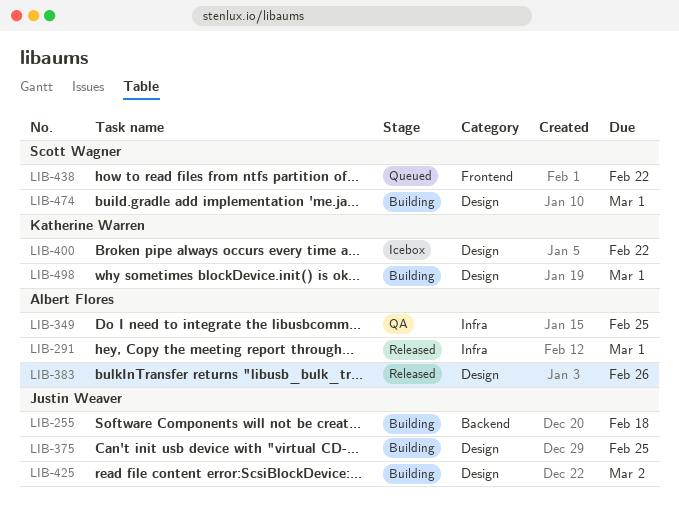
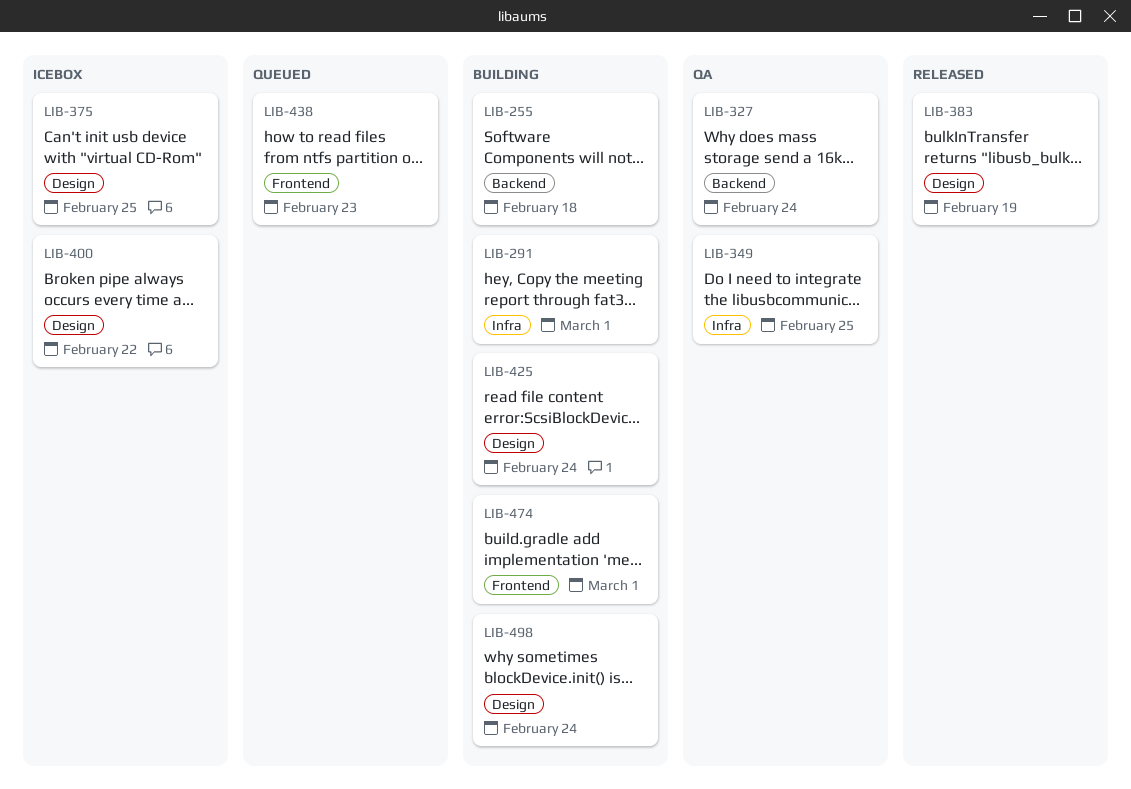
LIB-291, status: Released -> Building
LIB-327: none -> present
LIB-375, status: Building -> Icebox
LIB-383, due: Feb 26 -> Feb 19
LIB-425, due: Mar 2 -> Feb 24
LIB-438, due: Feb 22 -> Feb 23
LIB-474, label: Design -> Frontend
LIB-498, due: Mar 1 -> Feb 24

